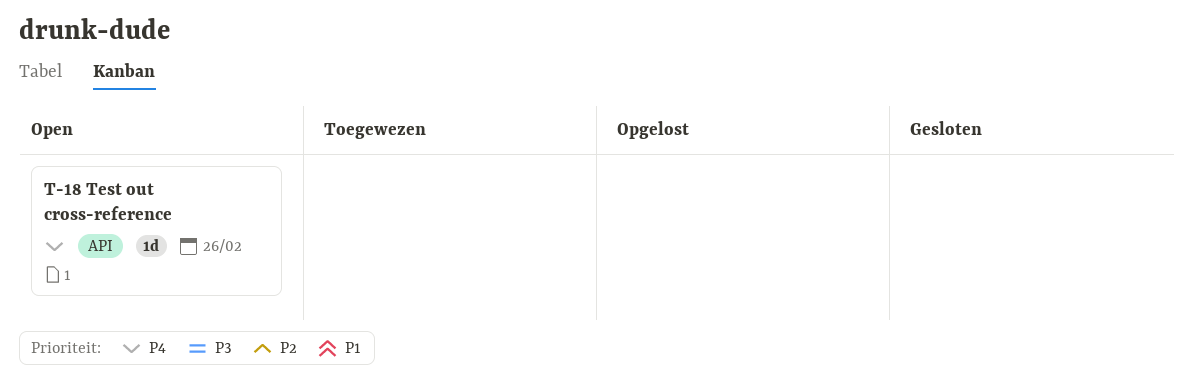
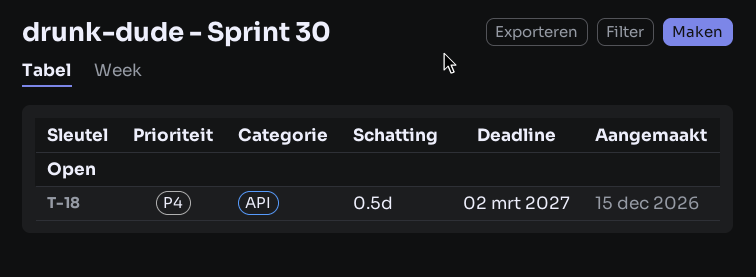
T-18, estimate: 1d -> 0.5d
T-18, due: Feb 26 -> Mar 2

